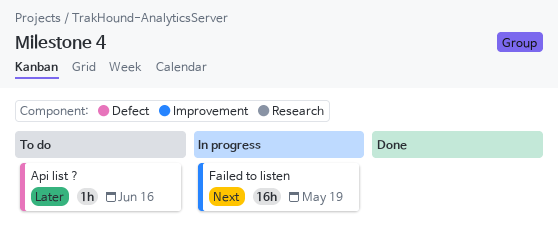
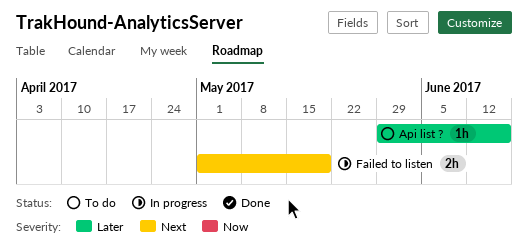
Failed to listen, estimate: 16h -> 2h

